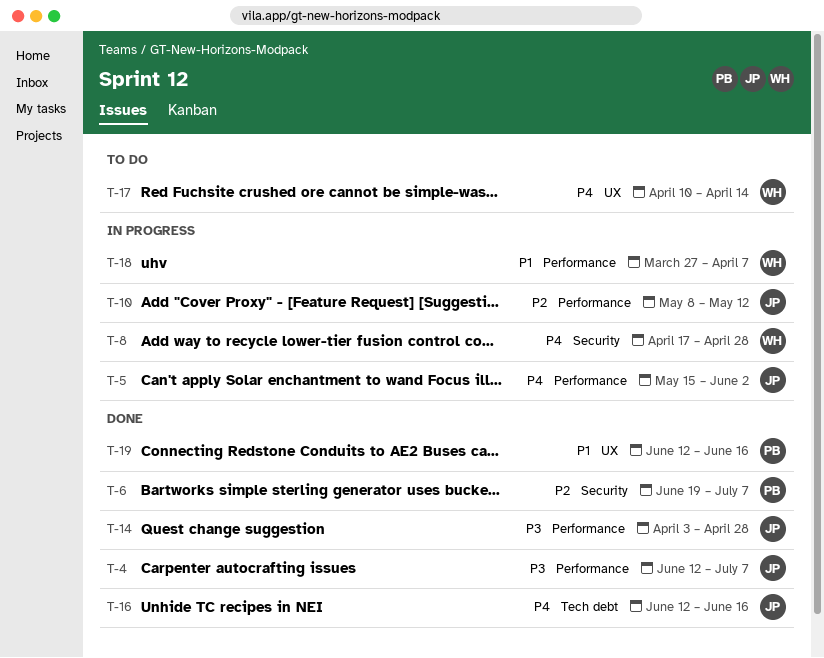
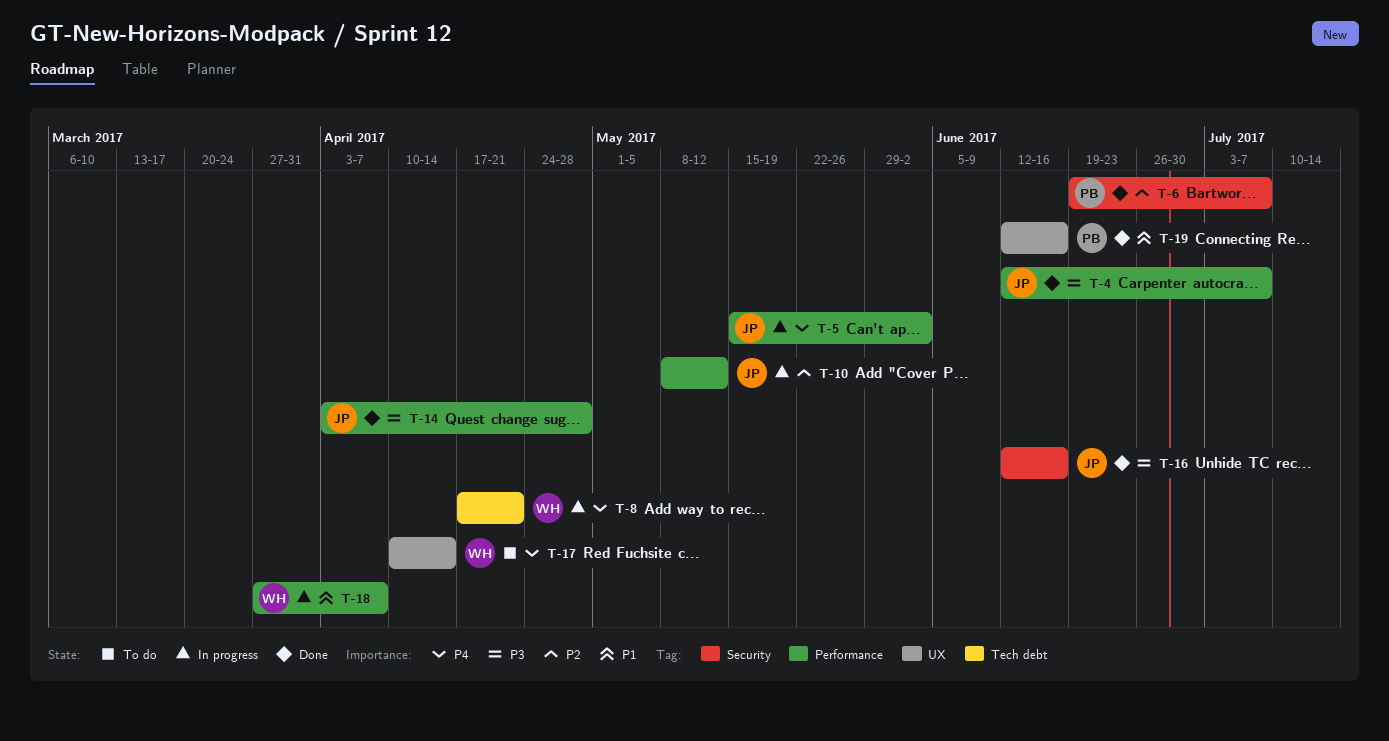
T-8, label: Security -> Tech debt
T-8, due: Apr 28 -> Apr 21
T-16, priority: P4 -> P3
T-16, label: Tech debt -> Security

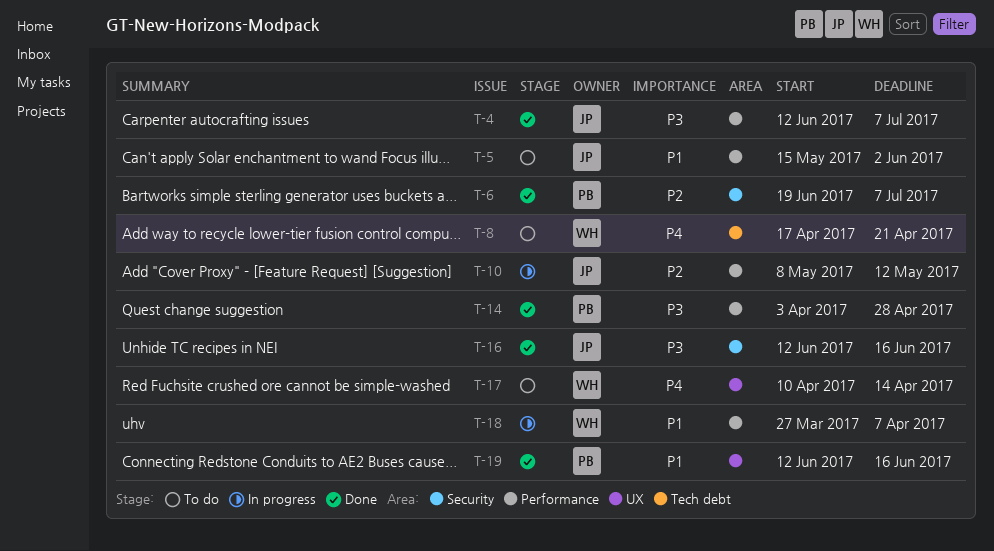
T-5, status: In progress -> To do
T-5, priority: P4 -> P1
T-8, status: In progress -> To do
T-14, owner: JP -> PB

